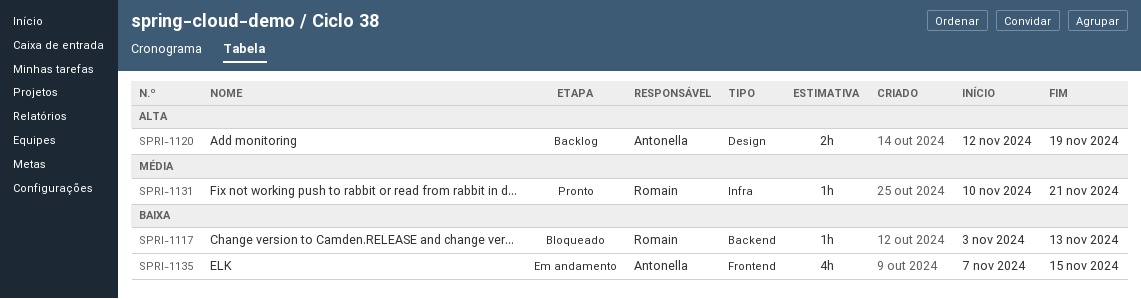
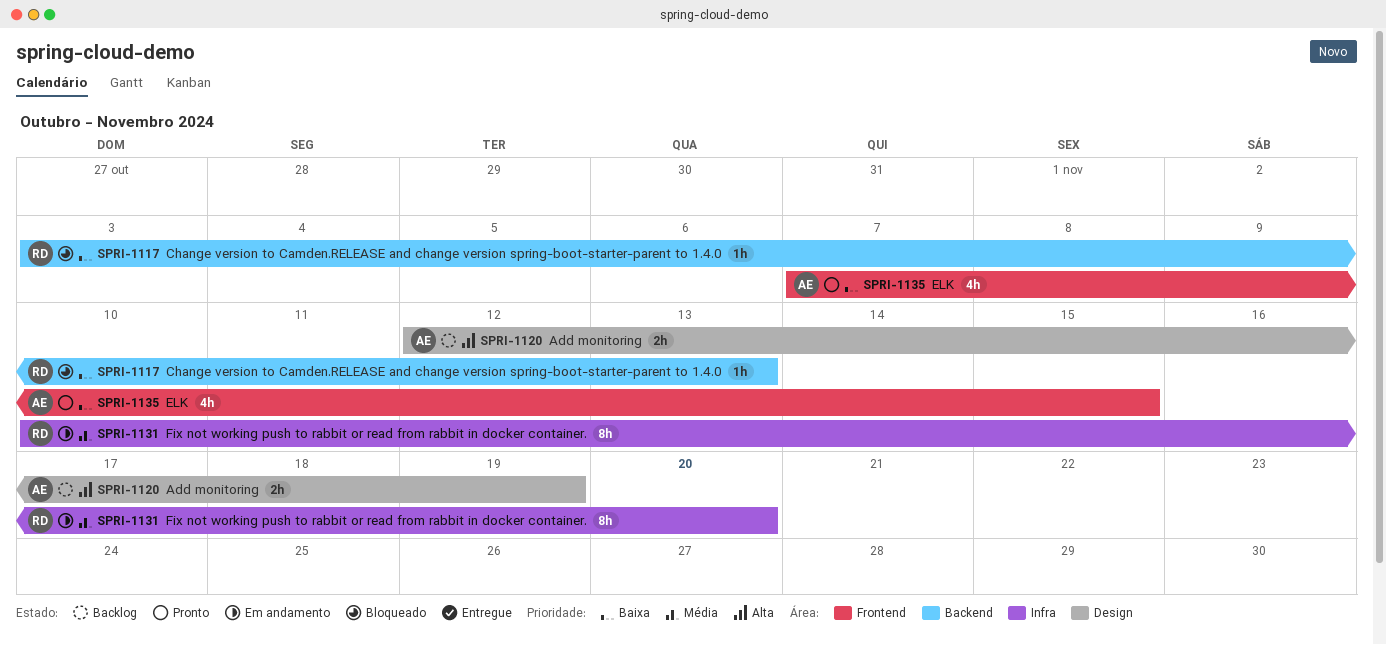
SPRI-1131, status: Pronto -> Em andamento
SPRI-1131, estimate: 1h -> 8h
SPRI-1131, due: Nov 21 -> Nov 20
SPRI-1135, status: Em andamento -> Pronto

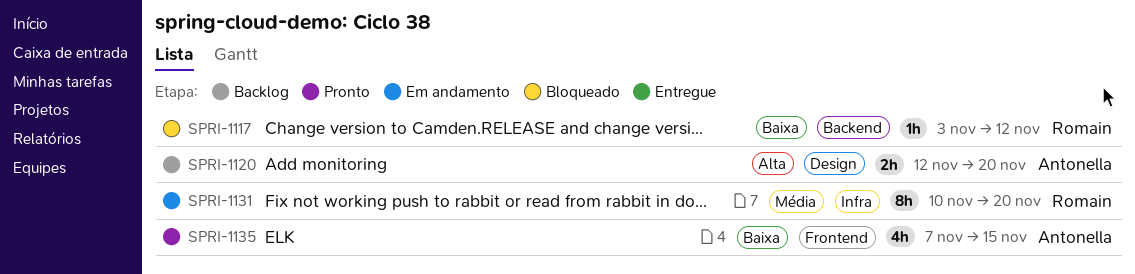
SPRI-1117, due: Nov 13 -> Nov 12
SPRI-1120, due: Nov 19 -> Nov 20

